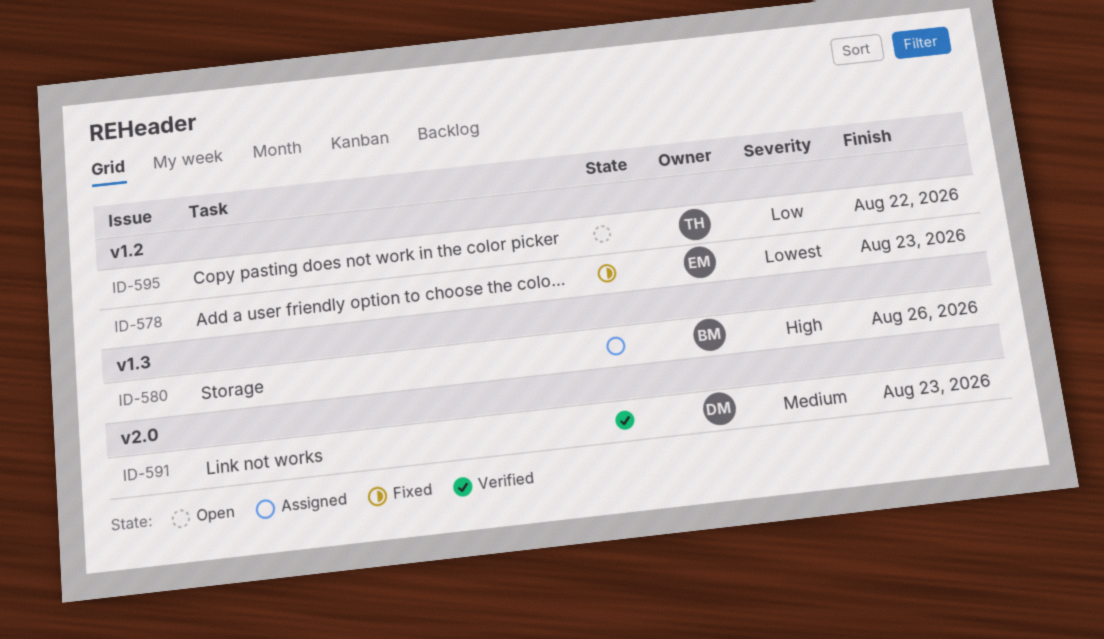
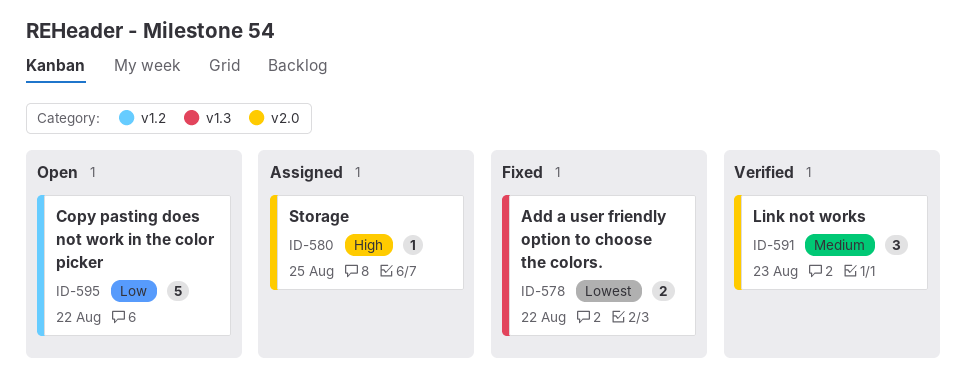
ID-578, label: v1.2 -> v1.3
ID-578, due: Aug 23 -> Aug 22
ID-580, label: v1.3 -> v2.0
ID-580, due: Aug 26 -> Aug 25

